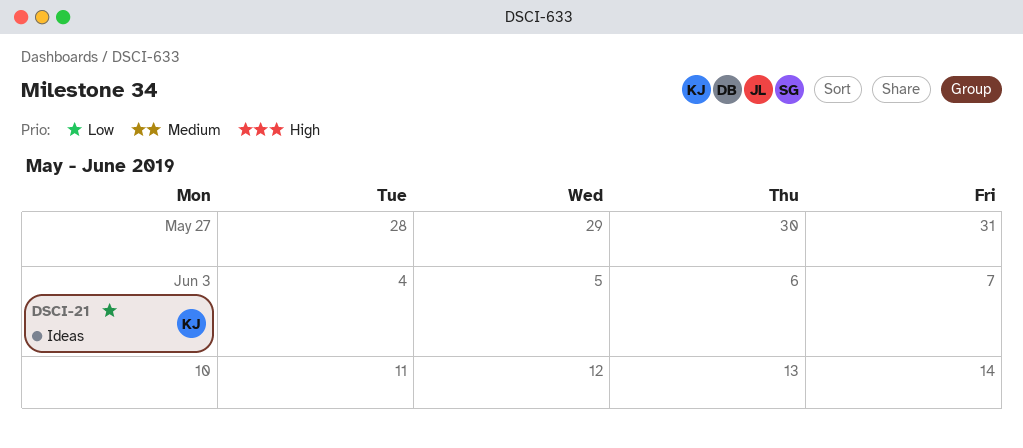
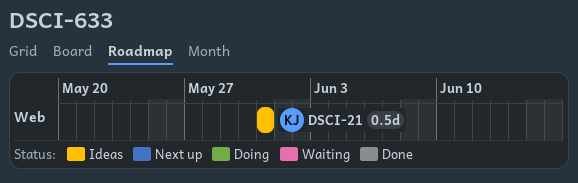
DSCI-21, due: Jun 3 -> May 31

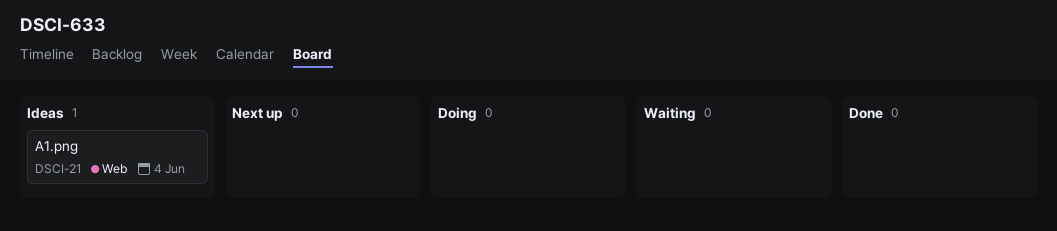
DSCI-21, due: May 31 -> Jun 4

